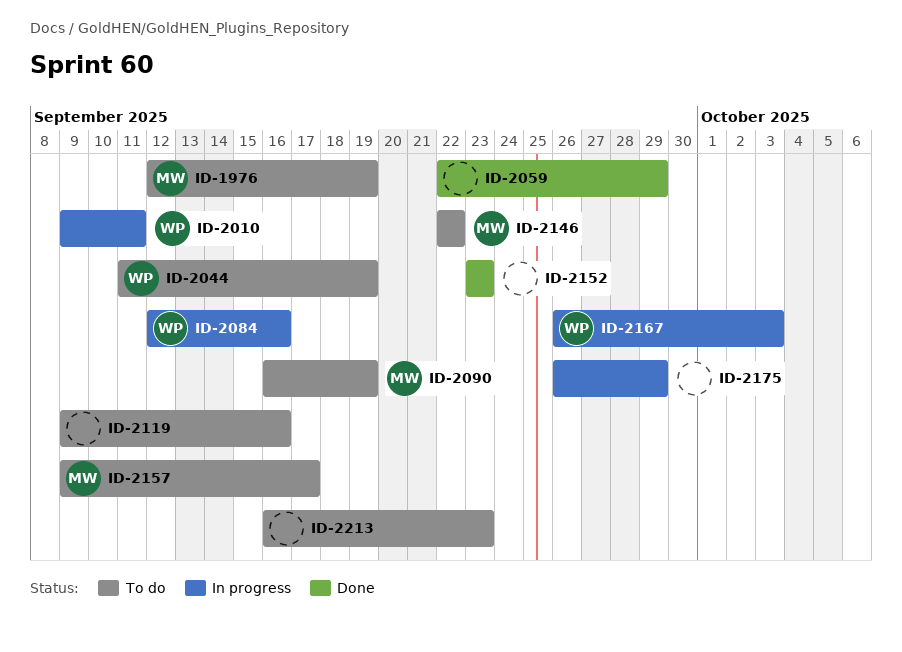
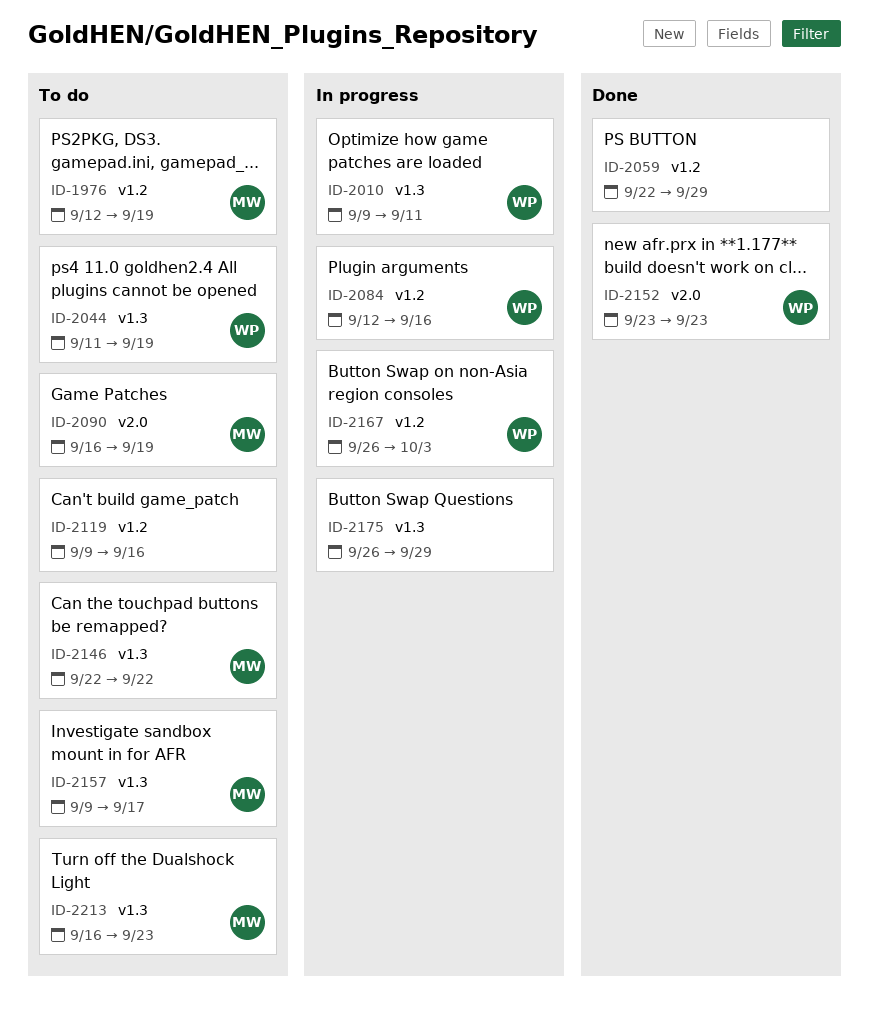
ID-2152, owner: none -> WP
ID-2213, owner: none -> MW

